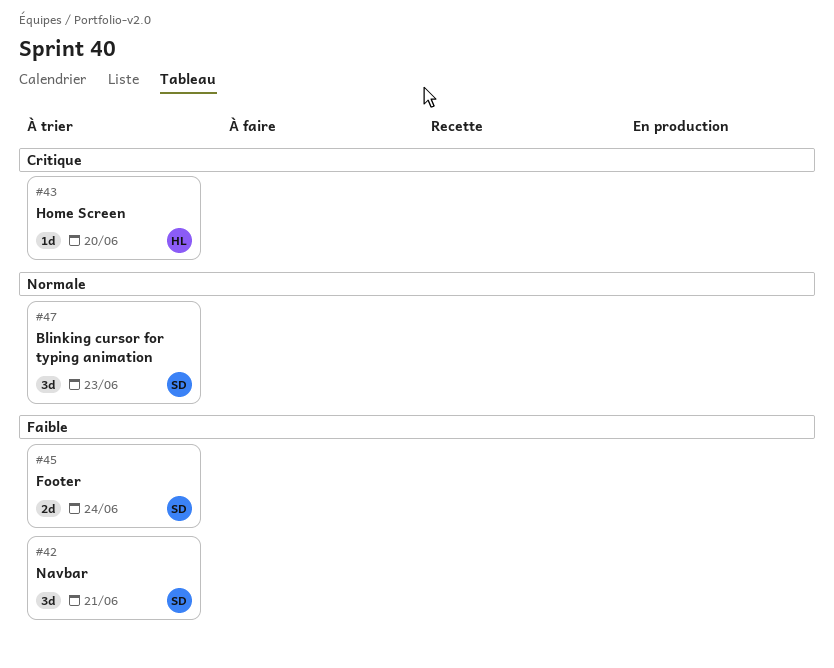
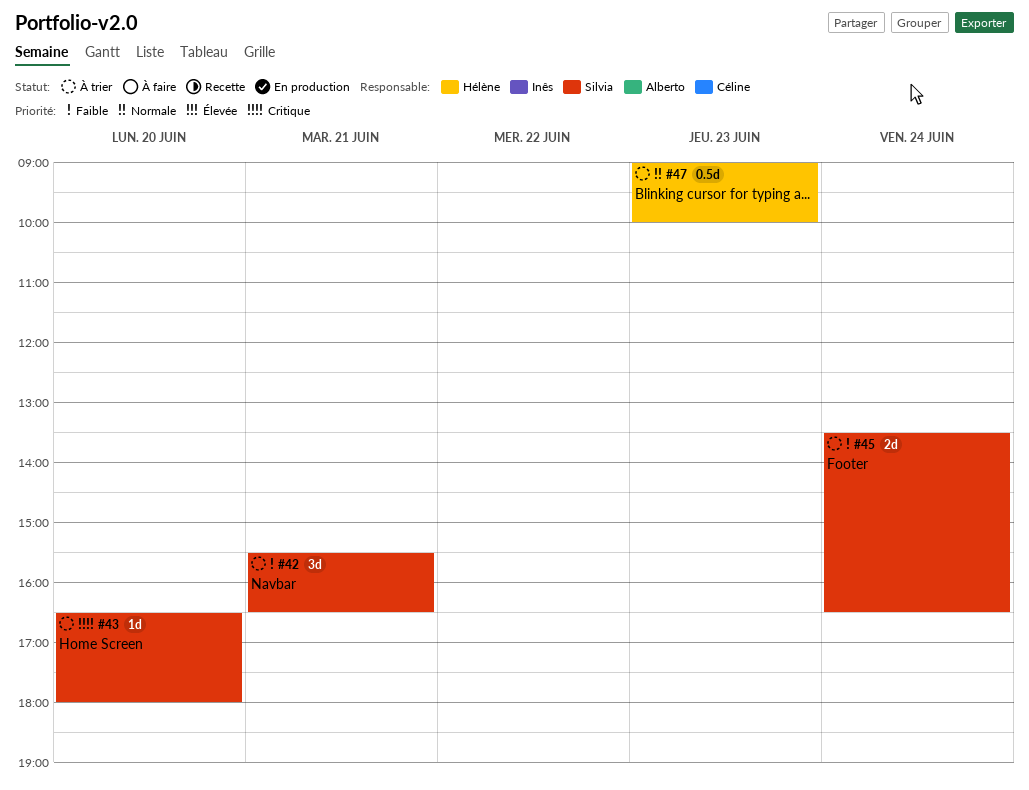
#43, owner: Hélène -> Silvia
#47, owner: Silvia -> Hélène
#47, estimate: 3d -> 0.5d

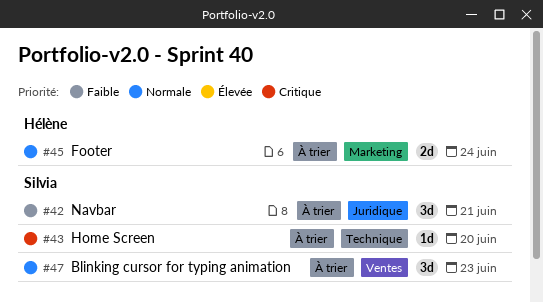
#45, owner: Silvia -> Hélène
#45, priority: Faible -> Normale
#47, owner: Hélène -> Silvia
#47, estimate: 0.5d -> 3d

